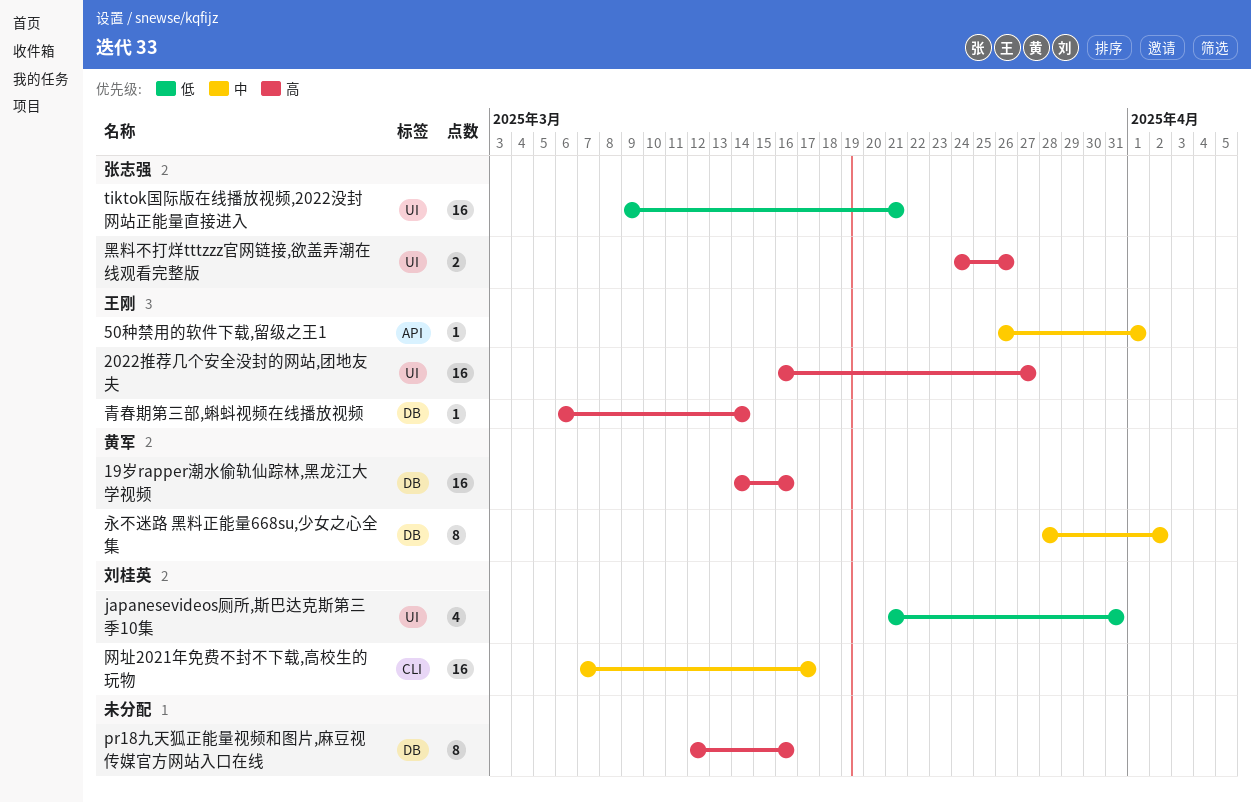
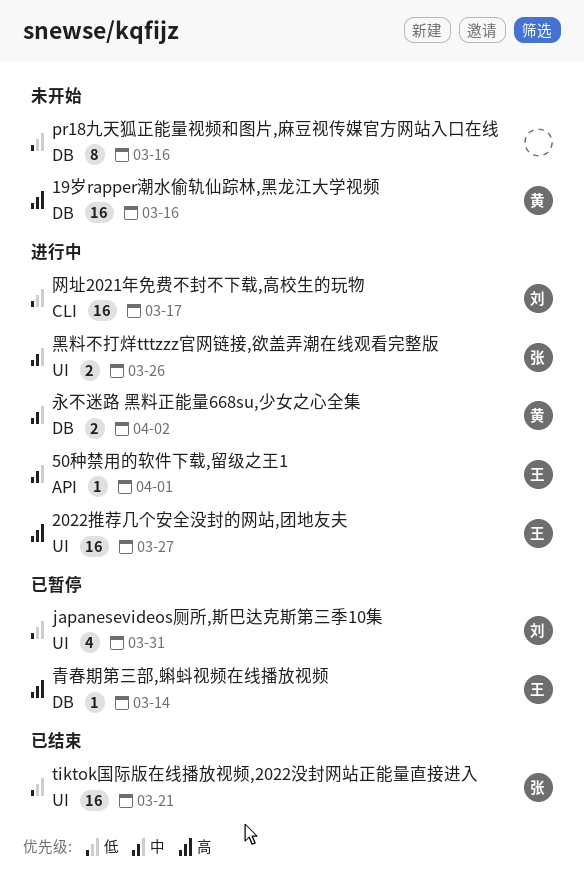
pr18九天狐正能量视频和图片,麻豆视传媒官方网站入口在线, priority: 高 -> 低
永不迷路 黑料正能量668su,少女之心全集, estimate: 8 -> 2
网址2021年免费不封不下载,高校生的玩物, priority: 中 -> 低
黑料不打烊tttzzz官网链接,欲盖弄潮在线观看完整版, priority: 高 -> 中

